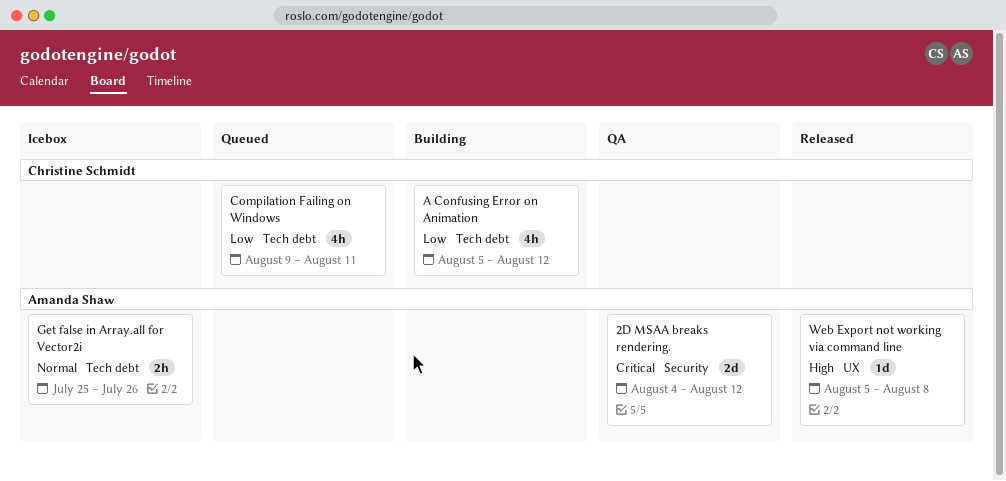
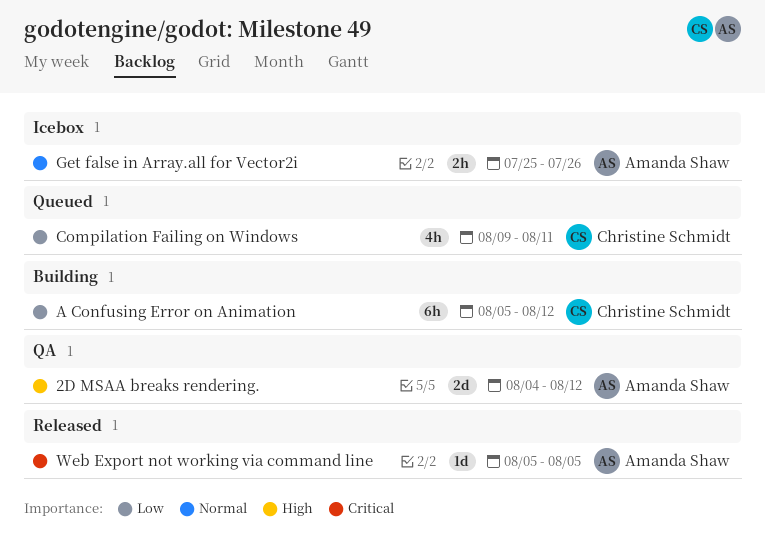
2D MSAA breaks rendering., priority: Critical -> High
A Confusing Error on Animation, estimate: 4h -> 6h
Web Export not working via command line, priority: High -> Critical
Web Export not working via command line, due: Aug 8 -> Aug 5

